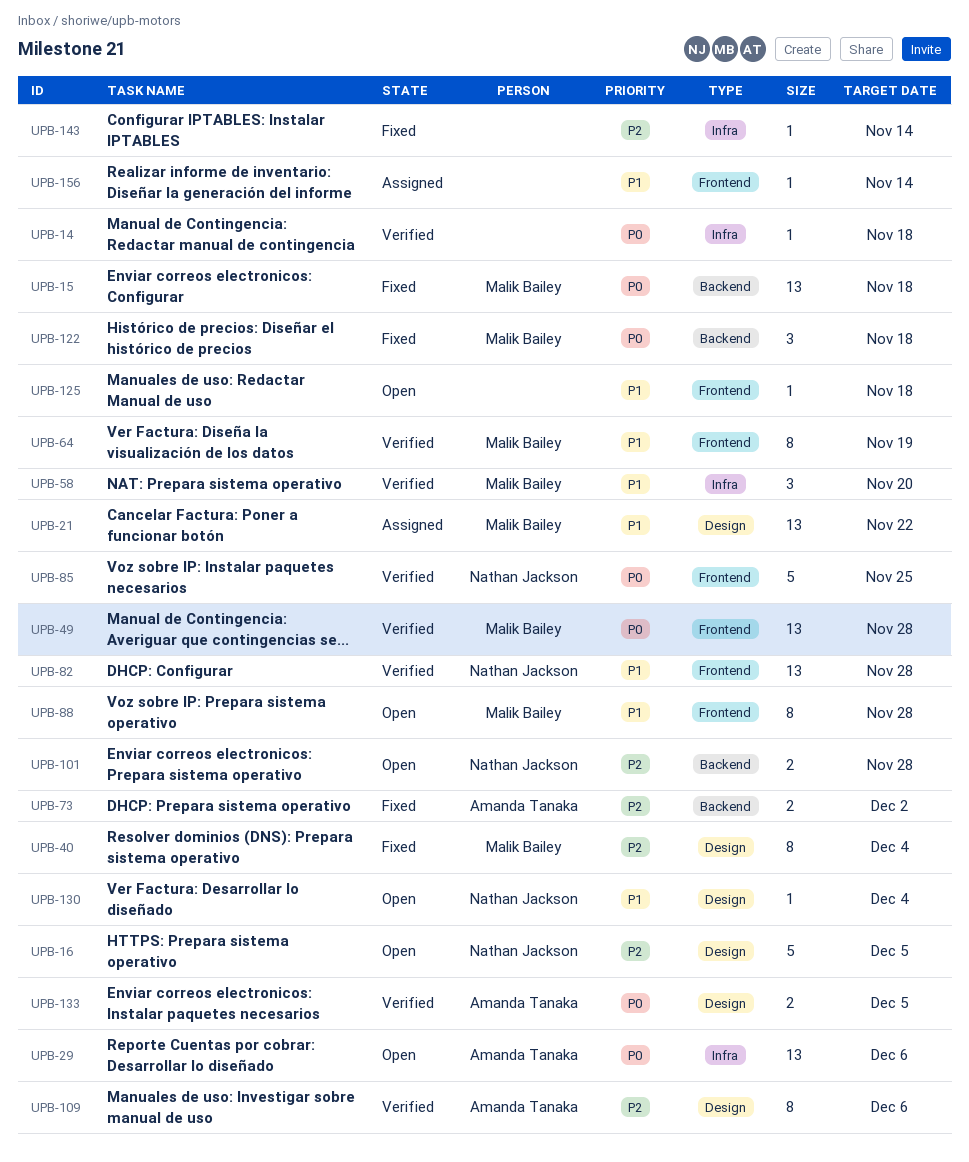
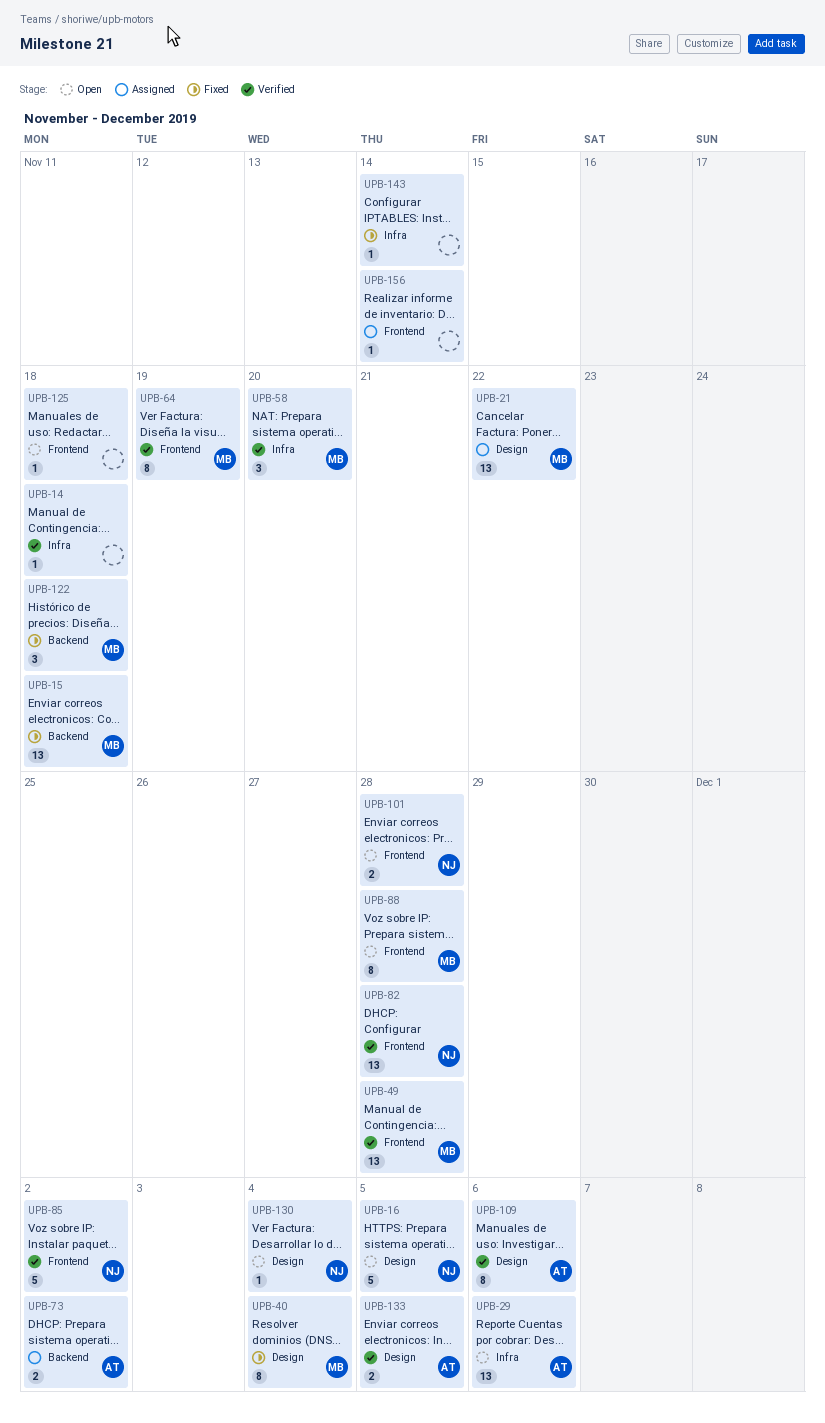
UPB-73, status: Fixed -> Assigned
UPB-85, due: Nov 25 -> Dec 2
UPB-101, label: Backend -> Frontend

